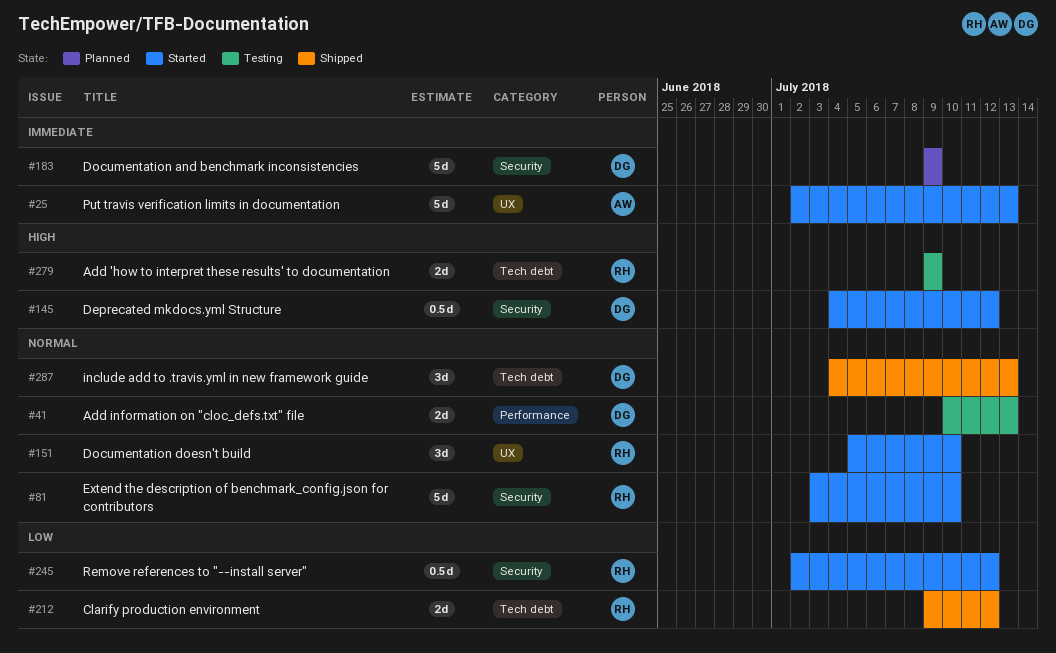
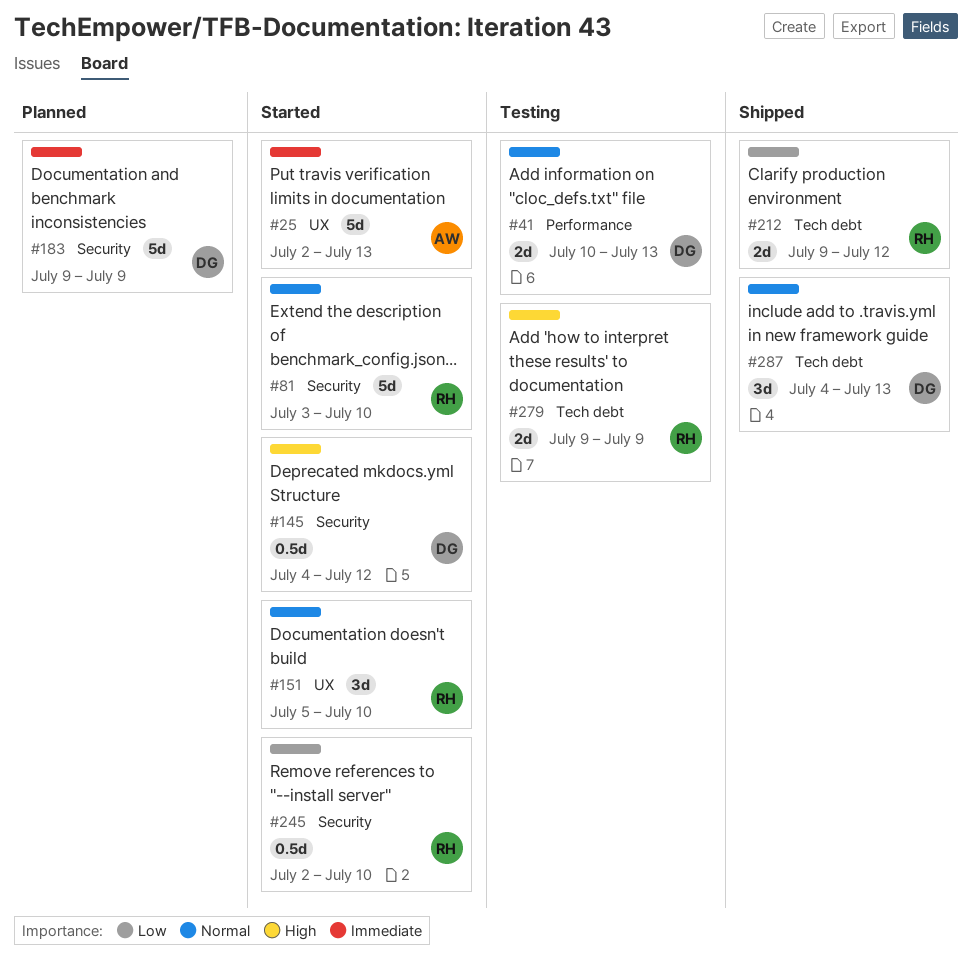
#245, due: Jul 12 -> Jul 10

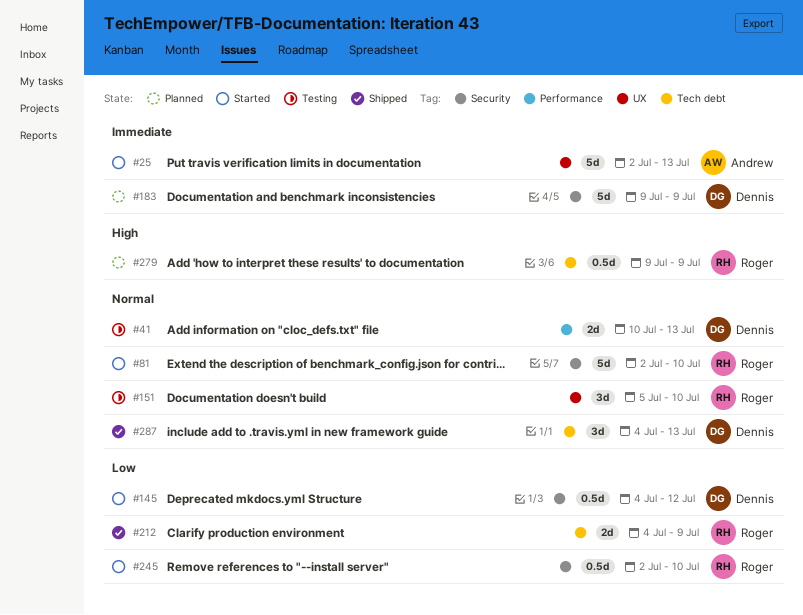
#81, start: Jul 3 -> Jul 2
#145, priority: High -> Low
#151, status: Started -> Testing
#212, start: Jul 9 -> Jul 4
#212, due: Jul 12 -> Jul 9
#279, status: Testing -> Planned
#279, estimate: 2d -> 0.5d

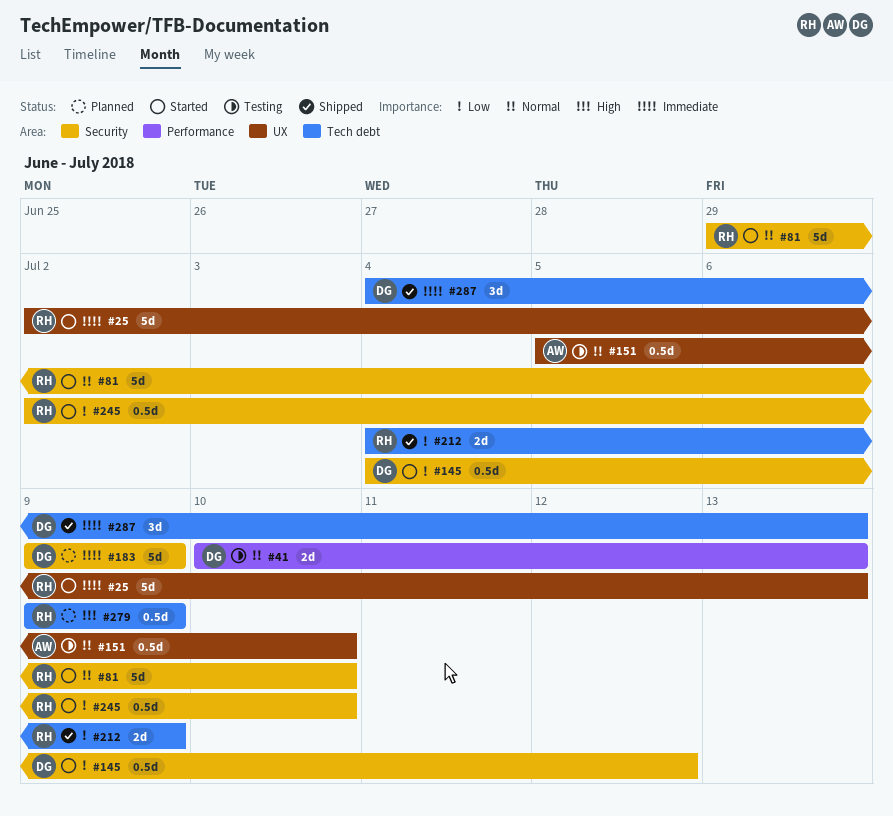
#25, owner: Andrew -> Roger
#81, start: Jul 2 -> Jun 29
#151, owner: Roger -> Andrew
#151, estimate: 3d -> 0.5d
#287, priority: Normal -> Immediate

